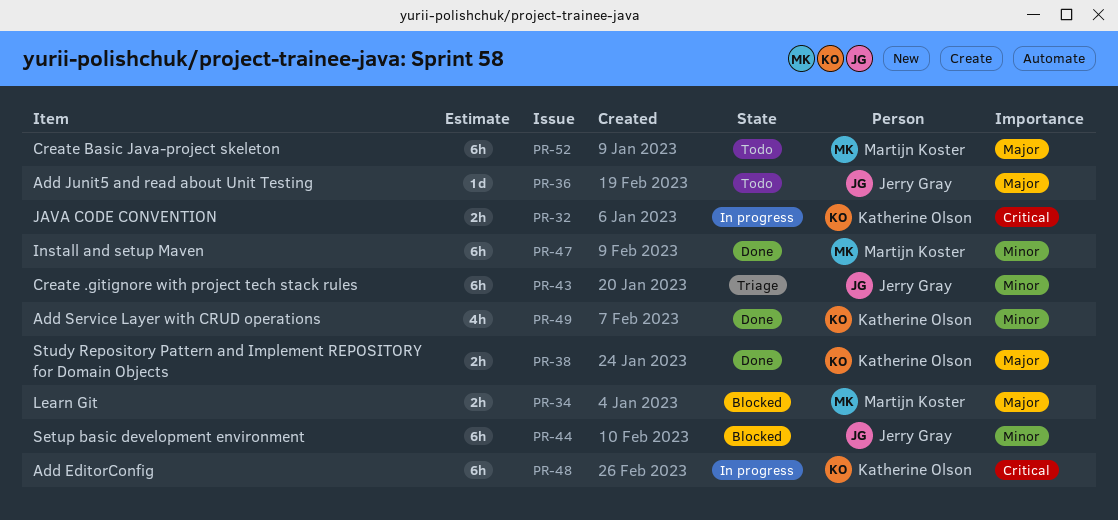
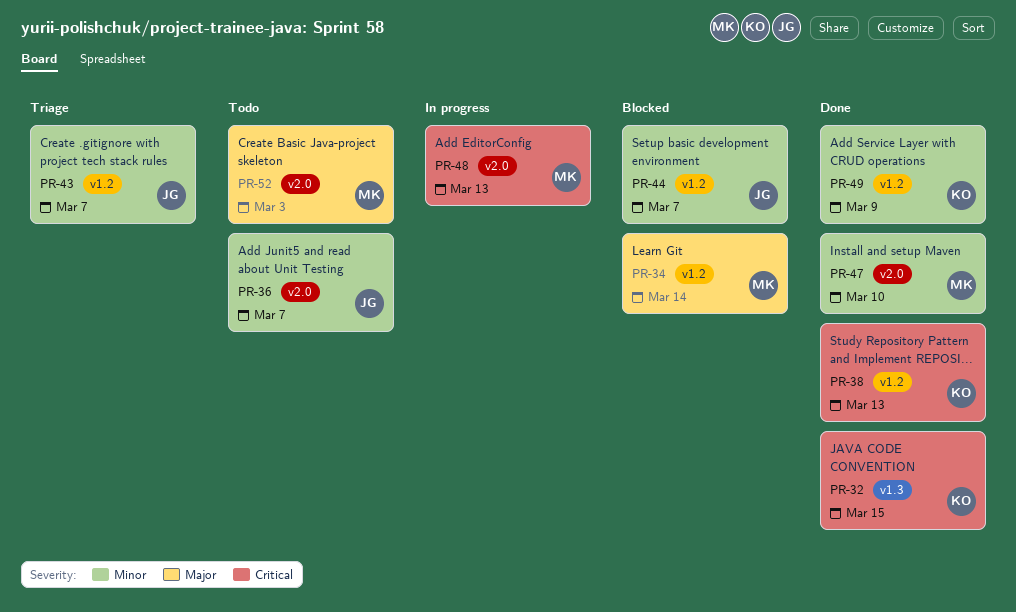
PR-32, status: In progress -> Done
PR-36, priority: Major -> Minor
PR-38, priority: Major -> Critical
PR-48, owner: Katherine Olson -> Martijn Koster

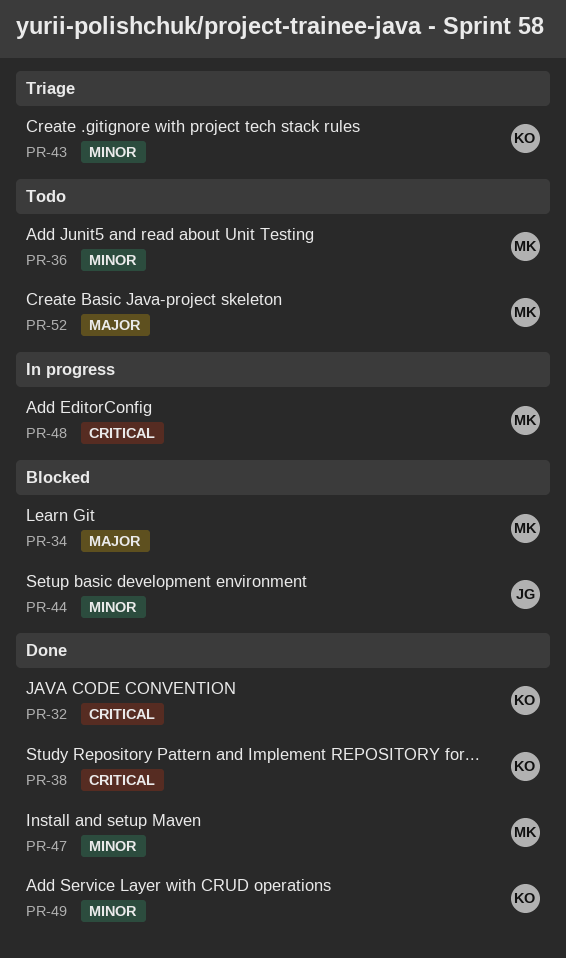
PR-36, owner: JG -> MK
PR-43, owner: JG -> KO

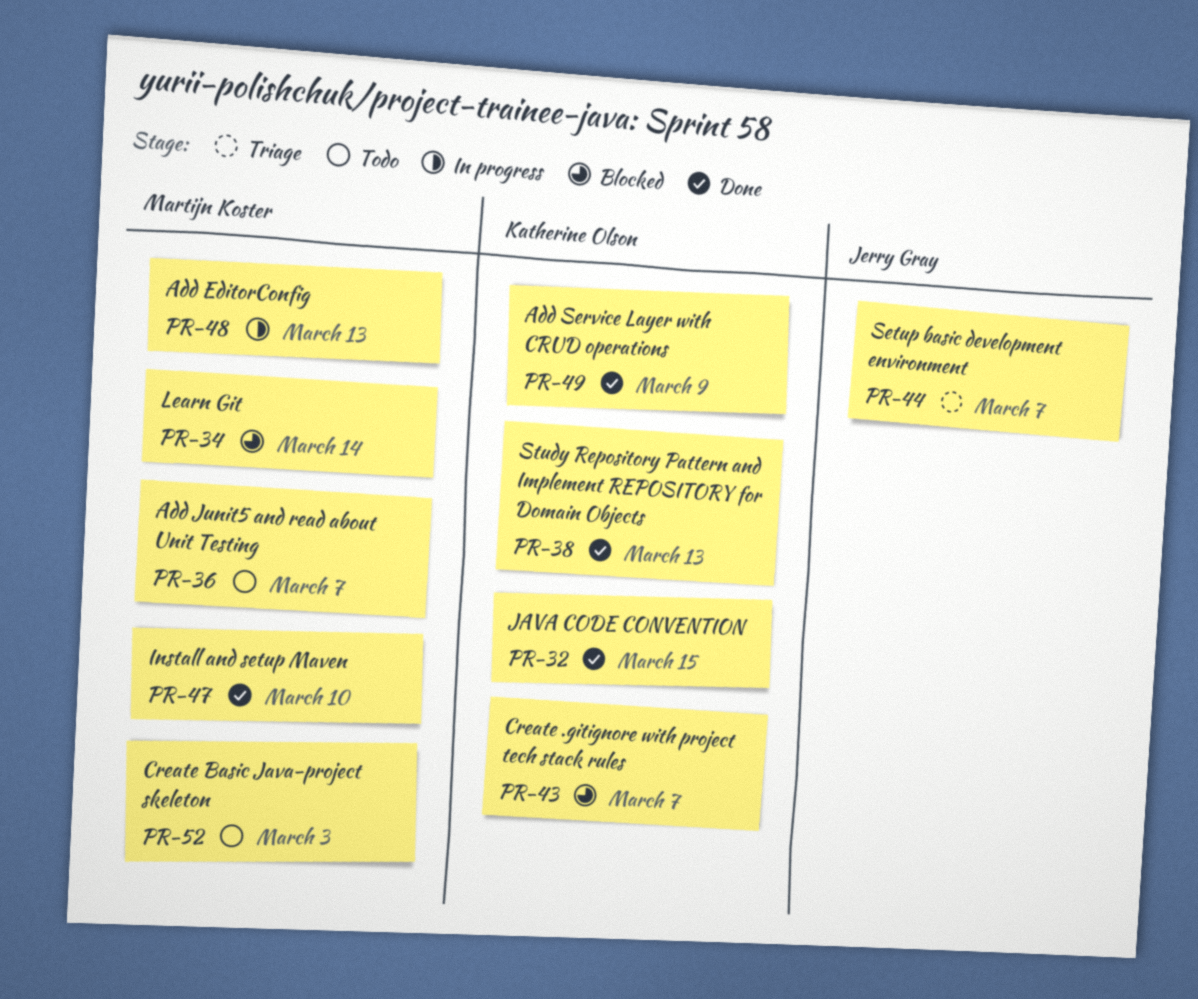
PR-43, status: Triage -> Blocked
PR-44, status: Blocked -> Triage

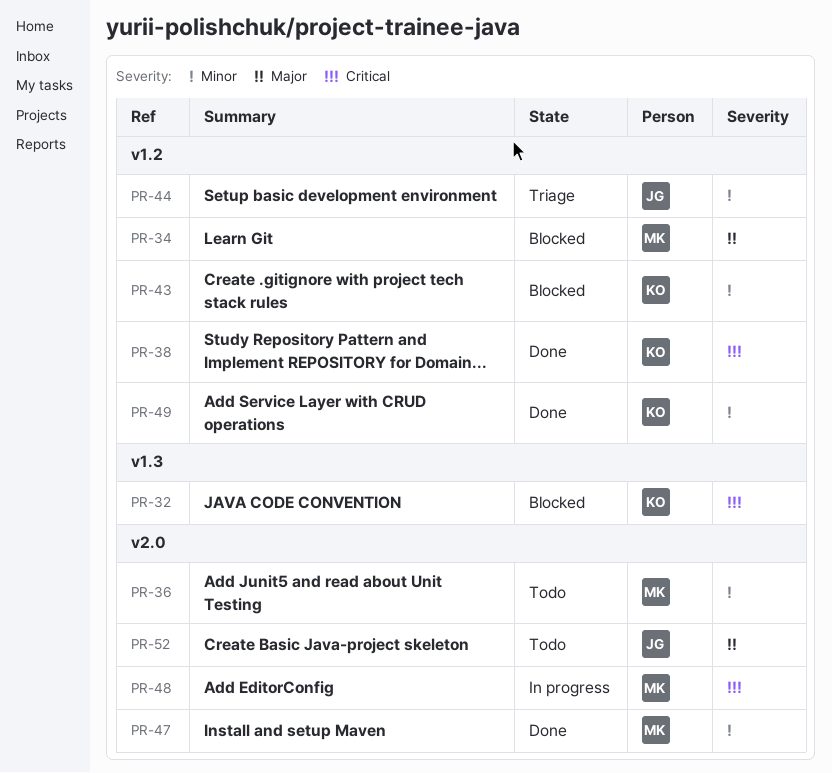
PR-32, status: Done -> Blocked
PR-52, owner: Martijn Koster -> Jerry Gray

